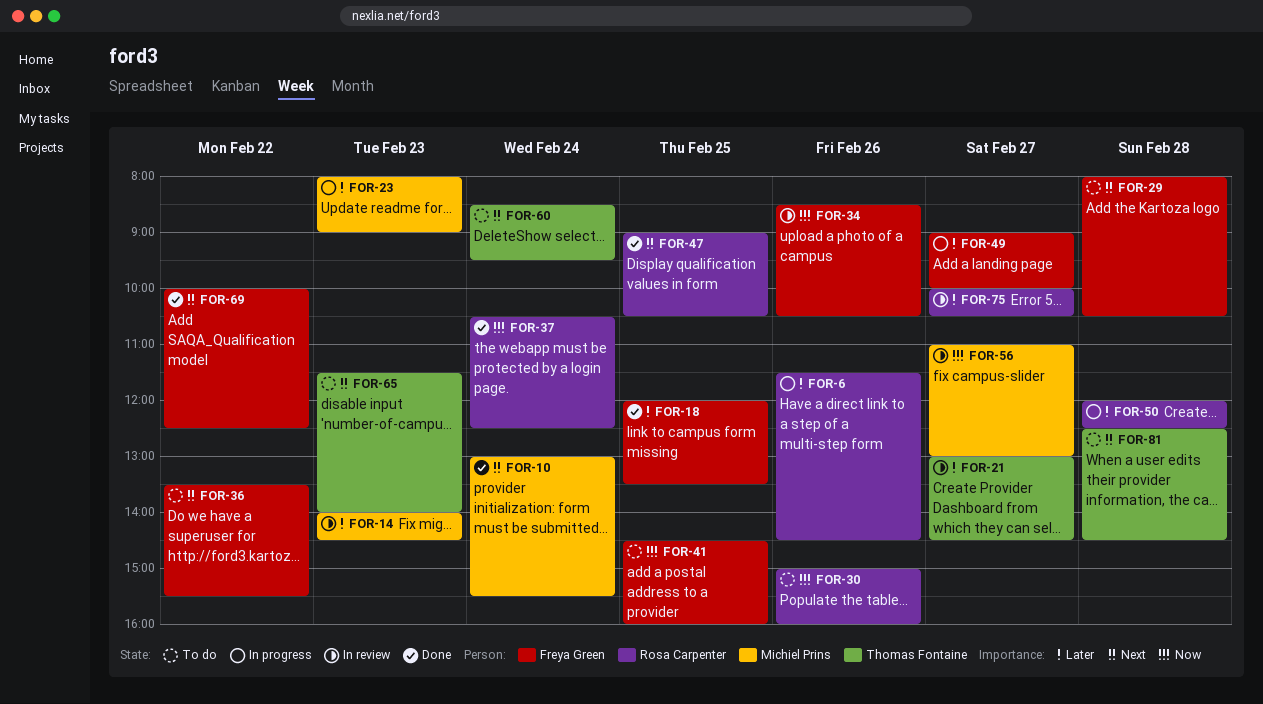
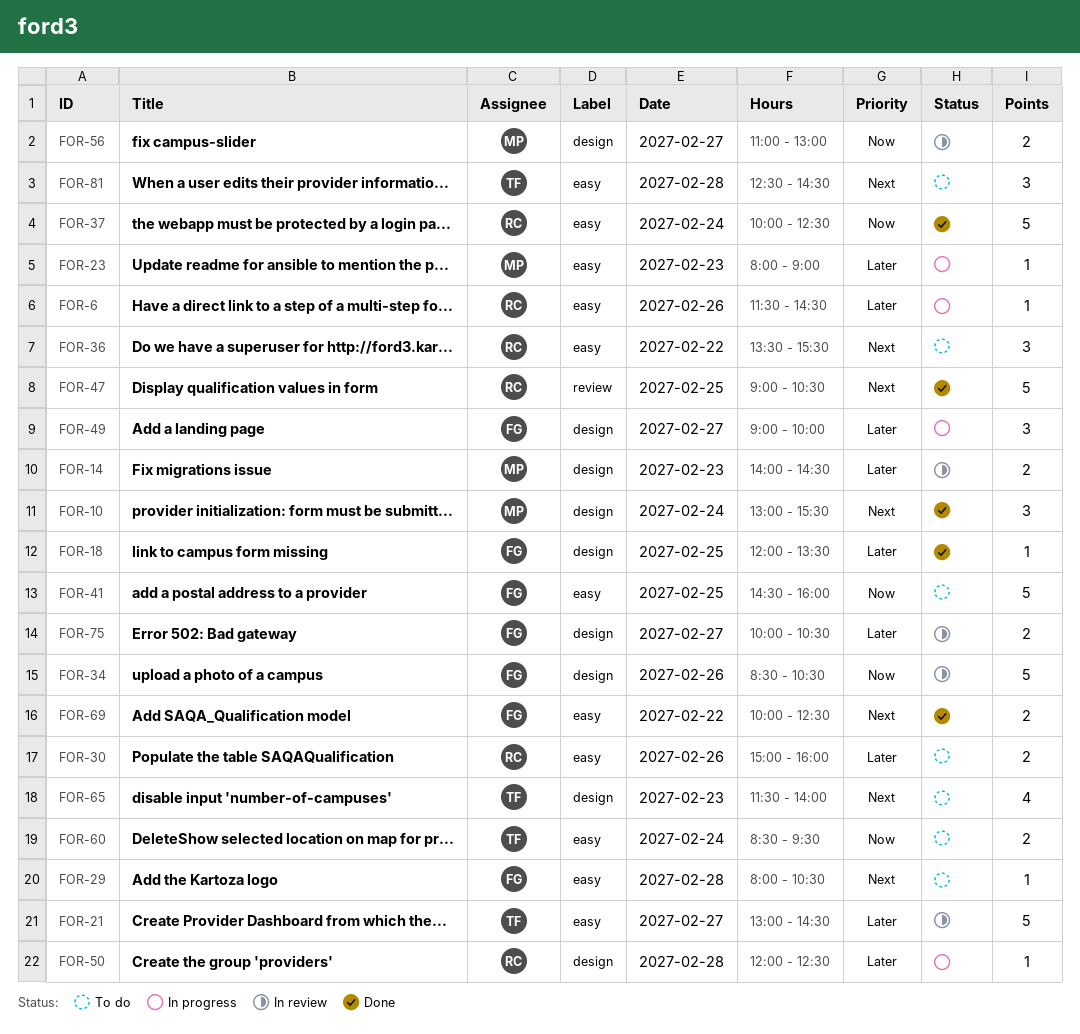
FOR-30, priority: Now -> Later
FOR-36, owner: Freya Green -> Rosa Carpenter
FOR-37, begins: 10:30 -> 10:00
FOR-60, priority: Next -> Now
FOR-75, owner: Rosa Carpenter -> Freya Green

